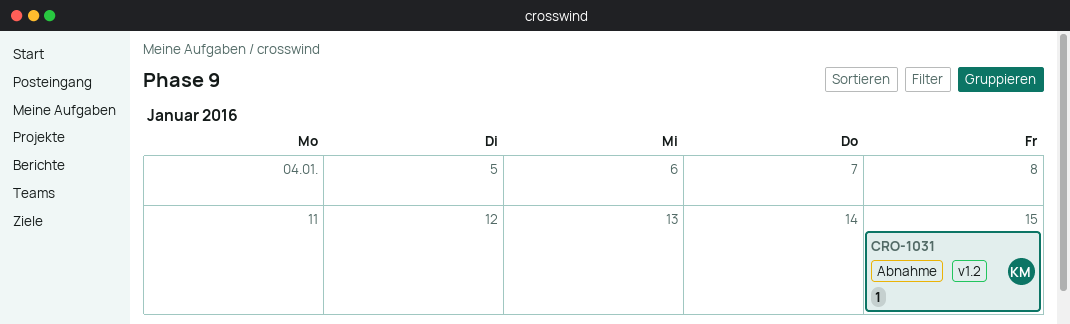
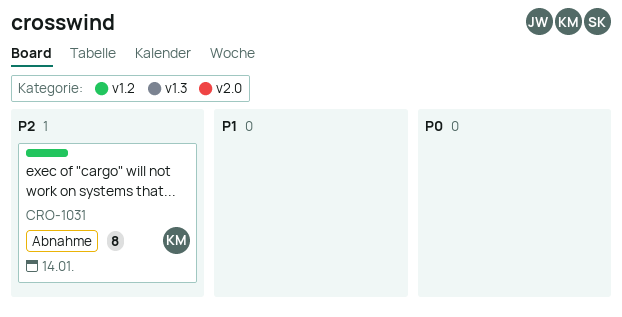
CRO-1031, estimate: 1 -> 8
CRO-1031, due: Jan 15 -> Jan 14

